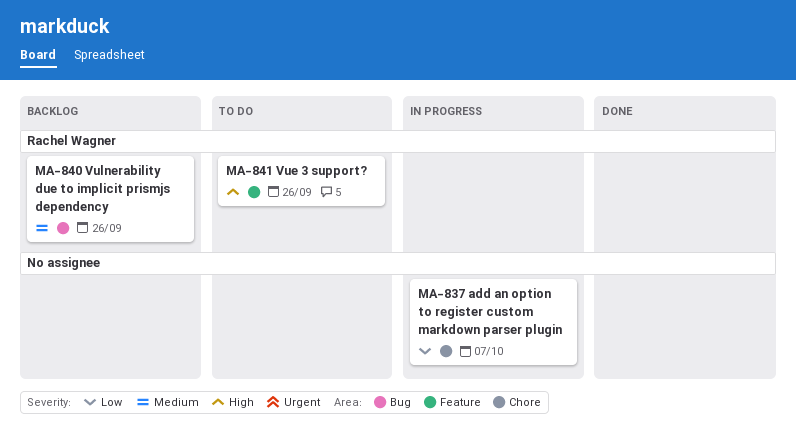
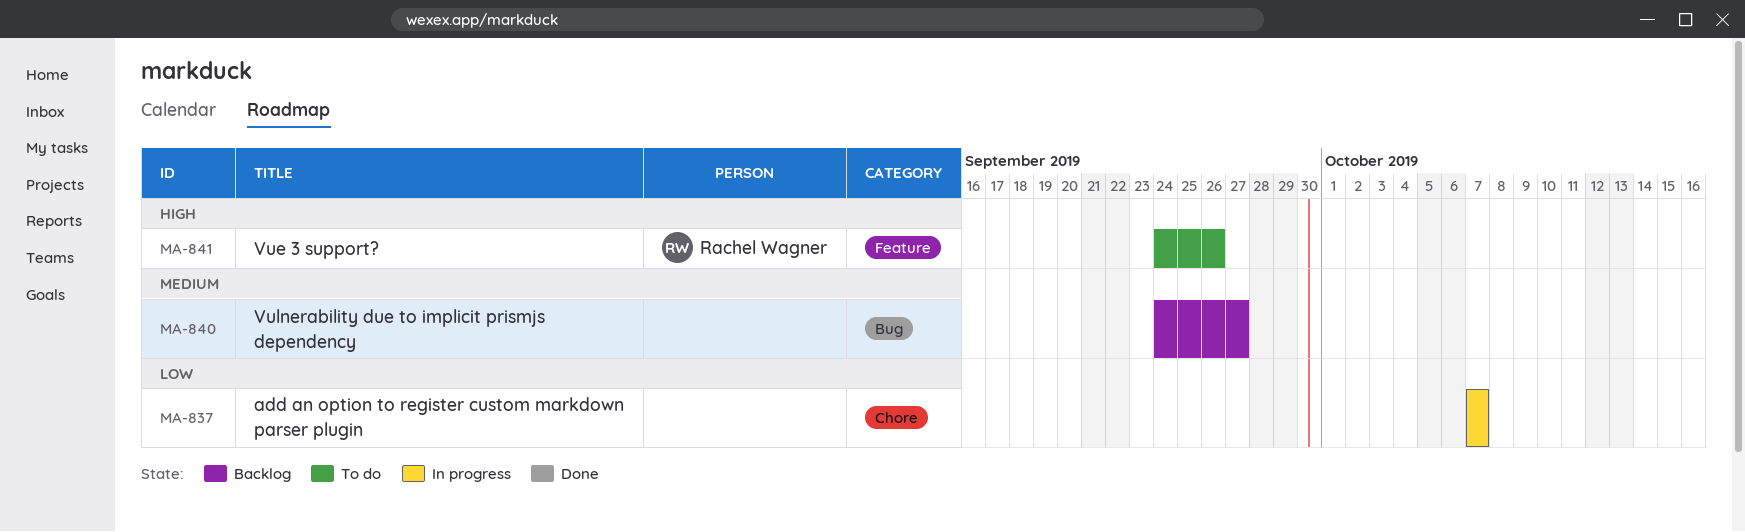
MA-840, owner: Rachel Wagner -> none
MA-840, due: Sep 26 -> Sep 27

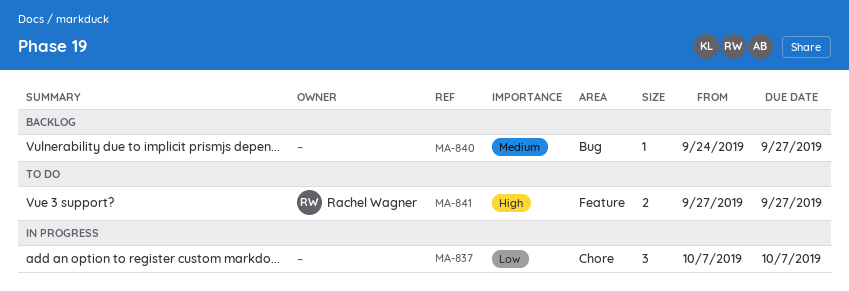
MA-841, start: Sep 24 -> Sep 27
MA-841, due: Sep 26 -> Sep 27

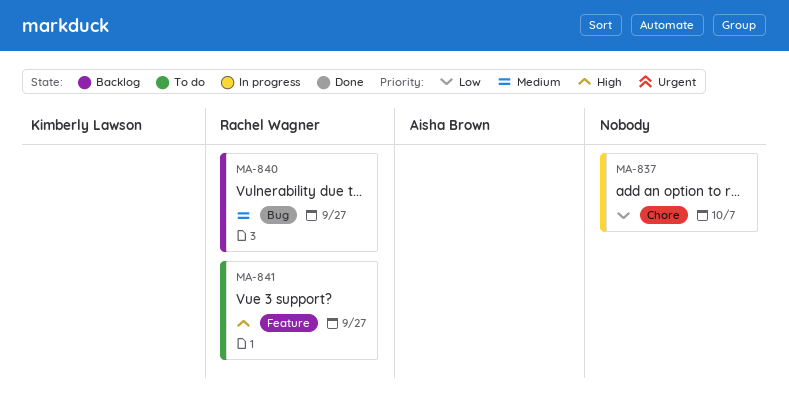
MA-840, owner: none -> Rachel Wagner

